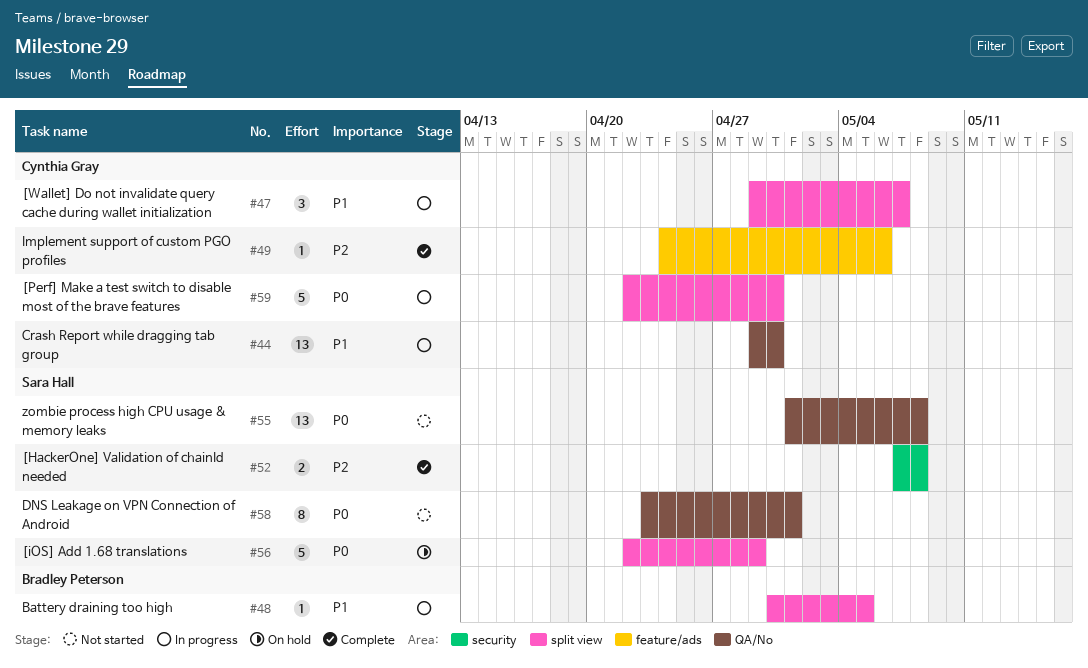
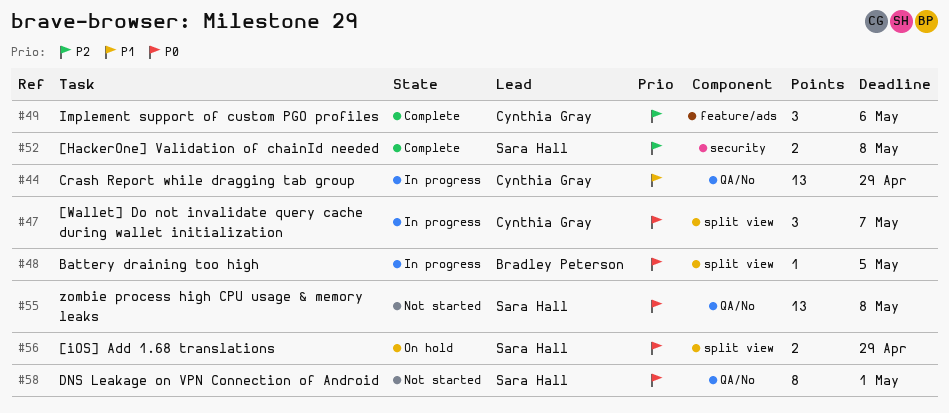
#44, due: Apr 30 -> Apr 29
#47, priority: P1 -> P0
#48, priority: P1 -> P0
#49, estimate: 1 -> 3
#56, estimate: 5 -> 2
#59: present -> none

